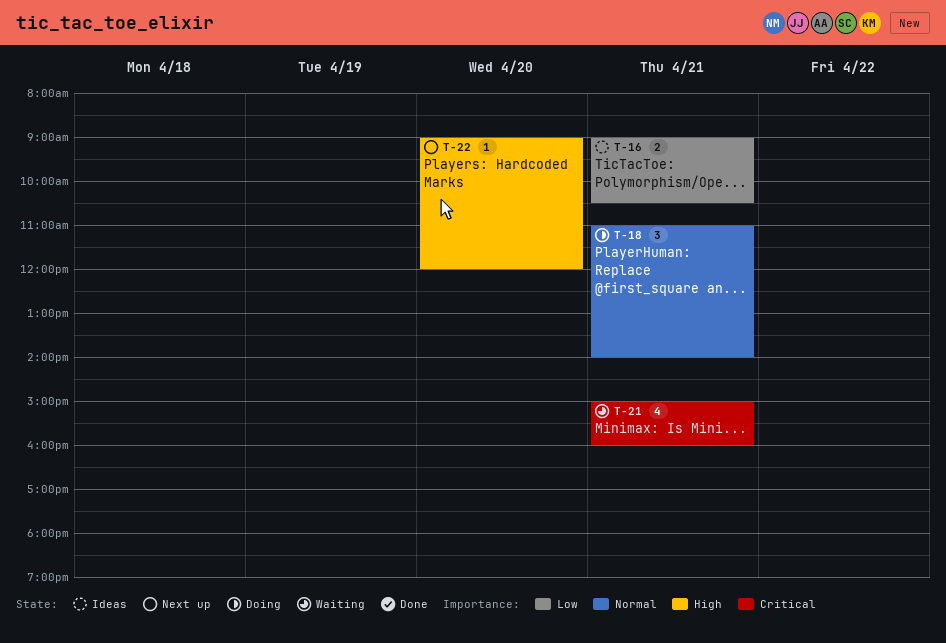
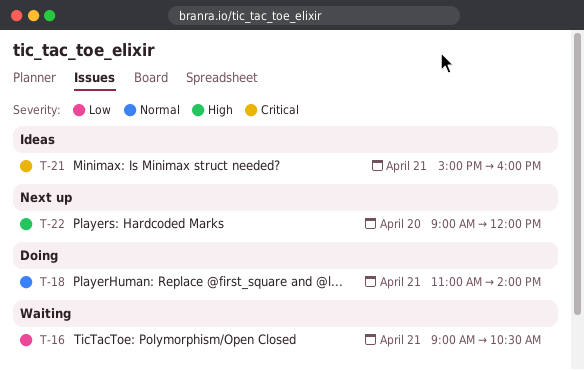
T-16, status: Ideas -> Waiting
T-21, status: Waiting -> Ideas

